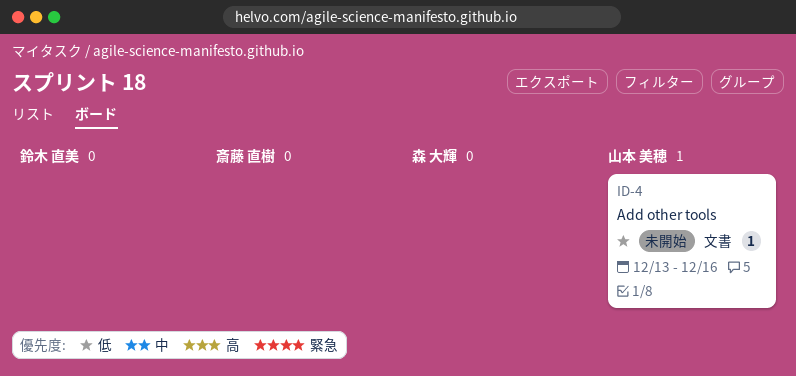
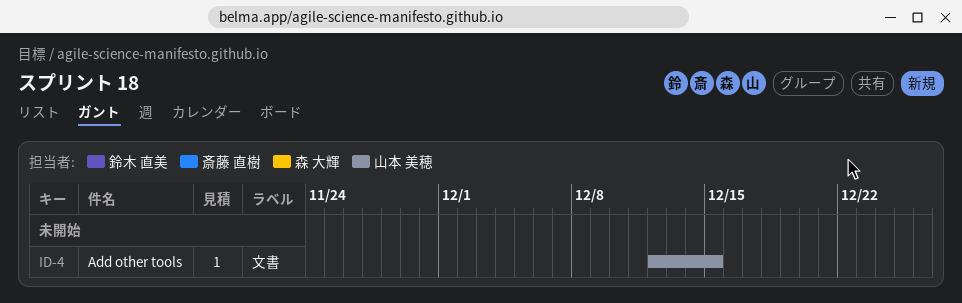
ID-4, start: Dec 13 -> Dec 12
ID-4, due: Dec 16 -> Dec 15

